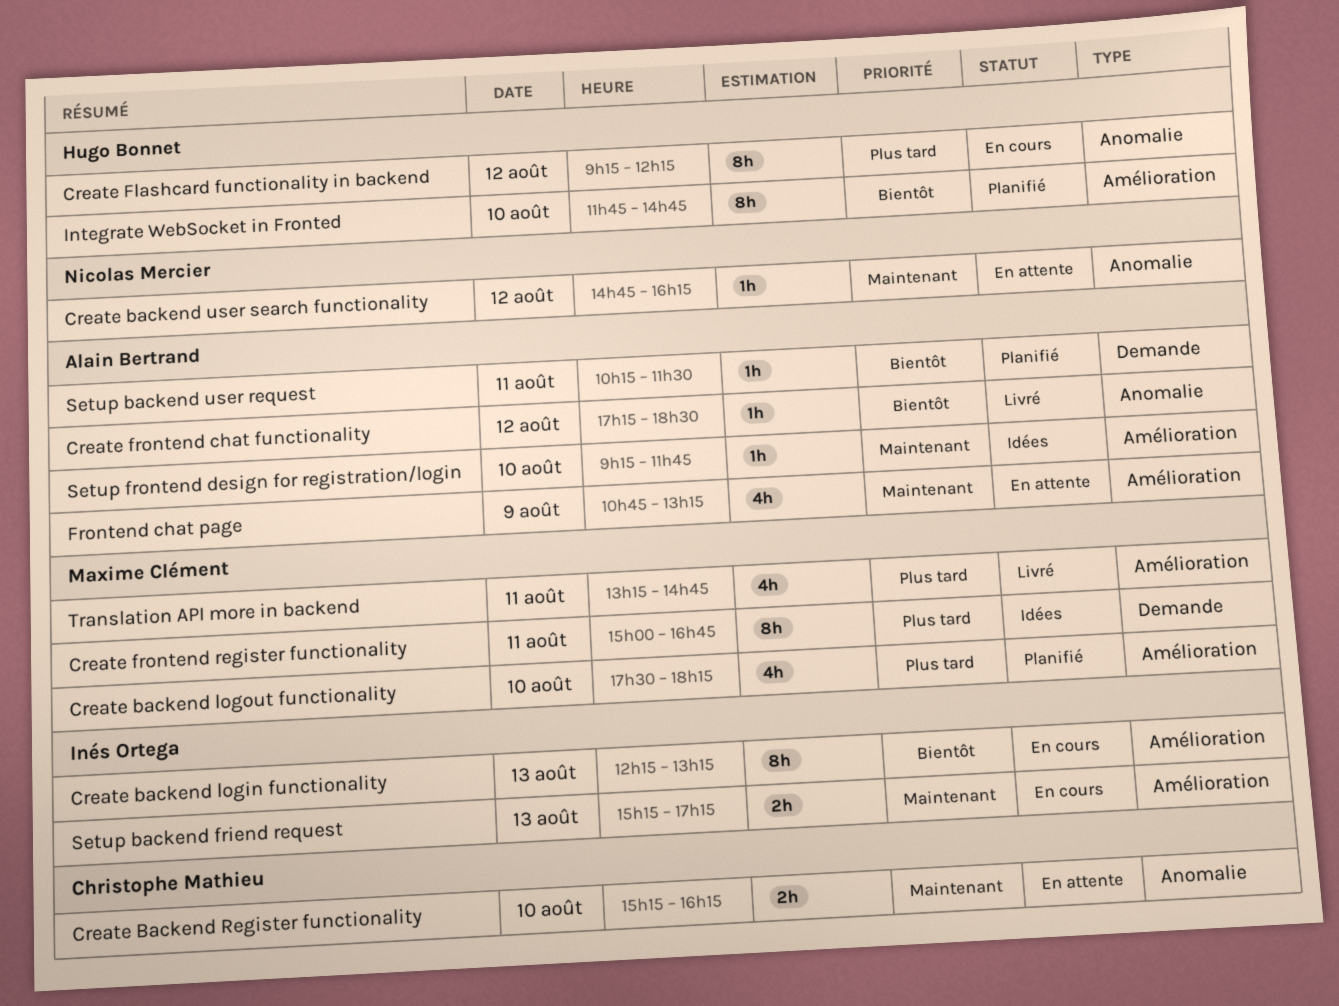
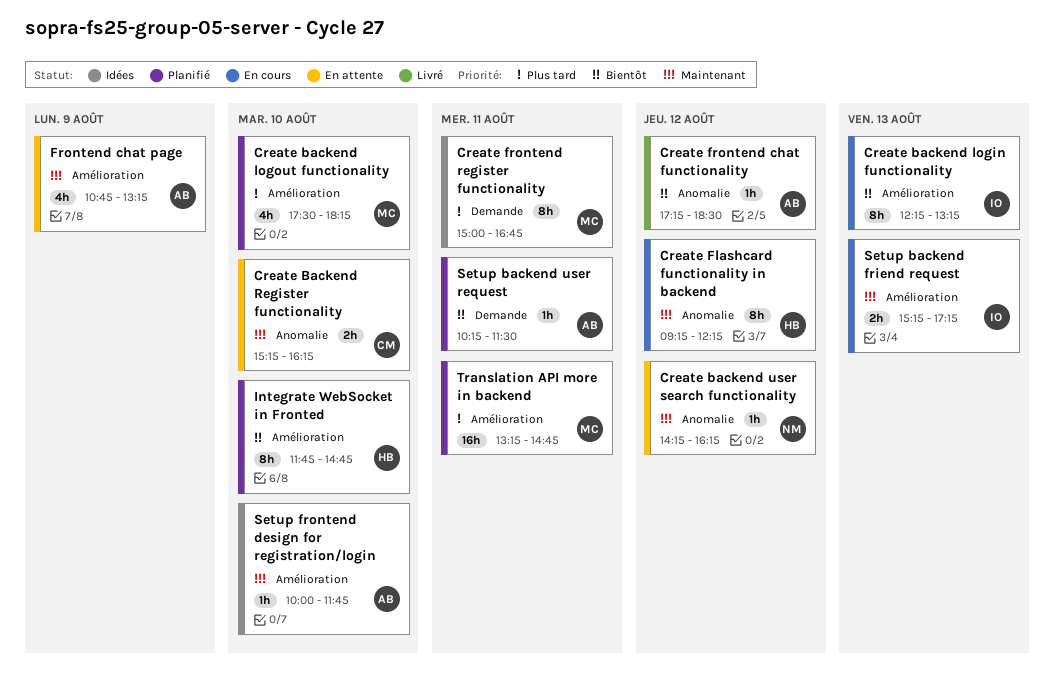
Create backend user search functionality, begins: 14:45 -> 14:15
Create Flashcard functionality in backend, priority: Plus tard -> Maintenant
Setup frontend design for registration/login, begins: 09:15 -> 10:00
Translation API more in backend, status: Livré -> Planifié
Translation API more in backend, estimate: 4h -> 16h

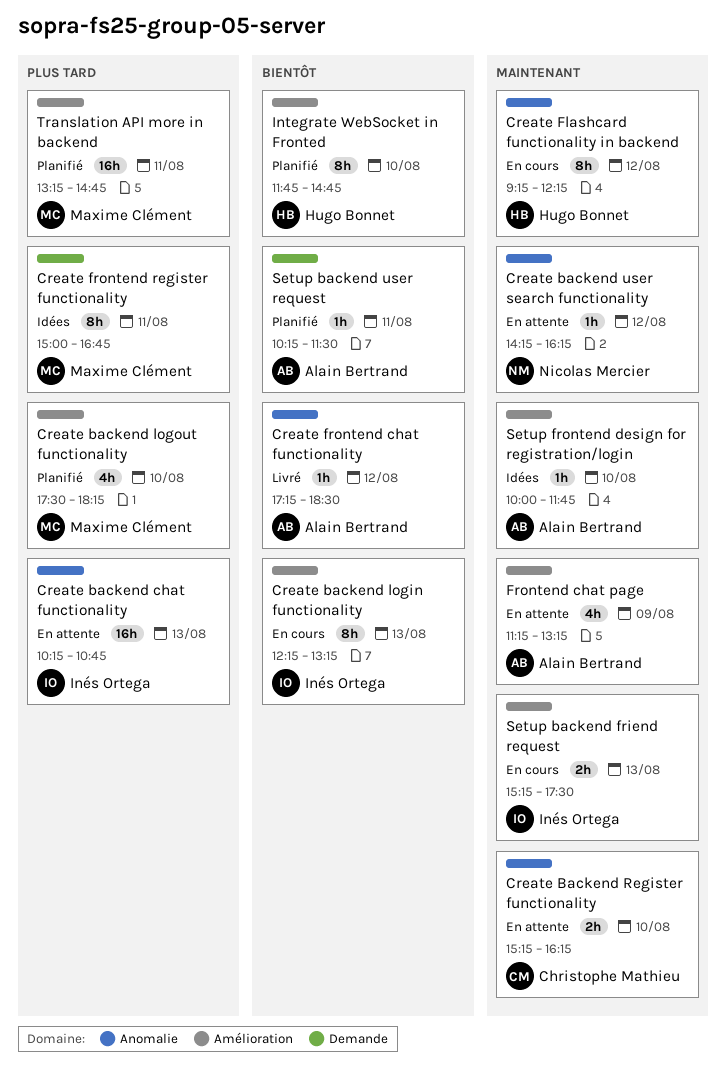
Create backend chat functionality: none -> present
Frontend chat page, begins: 10:45 -> 11:15
Setup backend friend request, ends: 17:15 -> 17:30

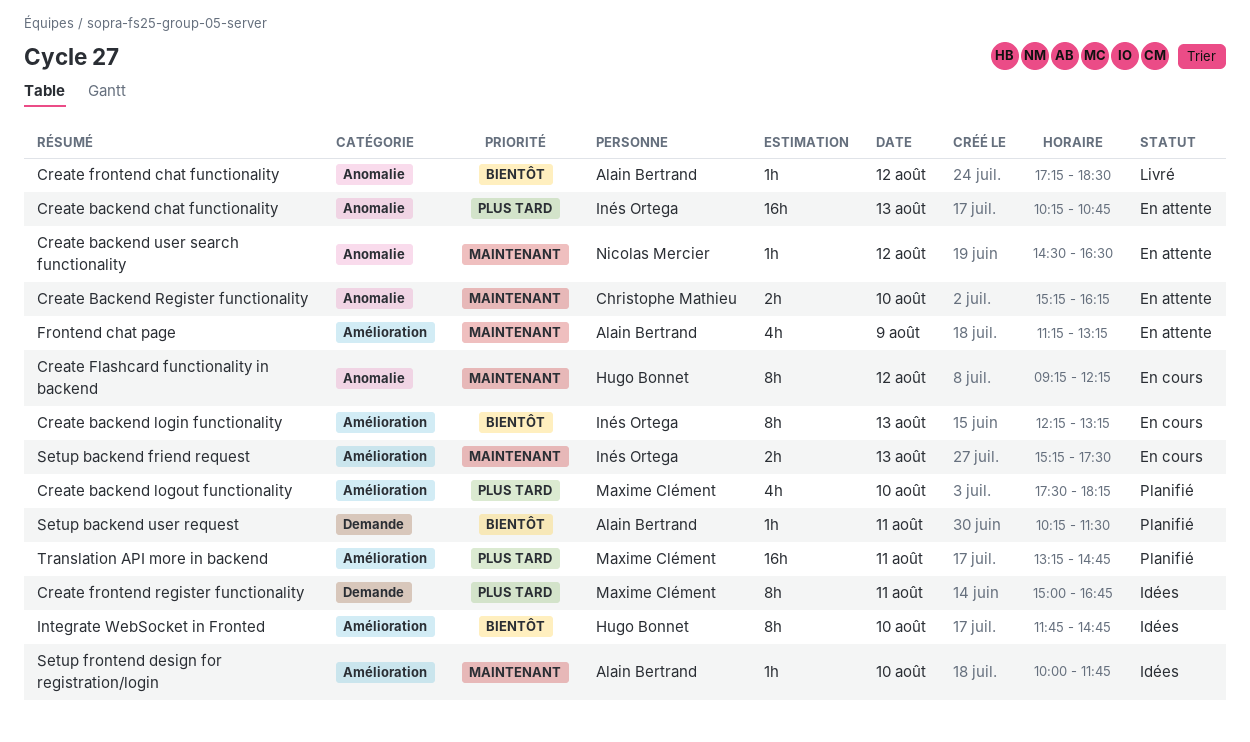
Create backend user search functionality, begins: 14:15 -> 14:30
Create backend user search functionality, ends: 16:15 -> 16:30
Integrate WebSocket in Fronted, status: Planifié -> Idées

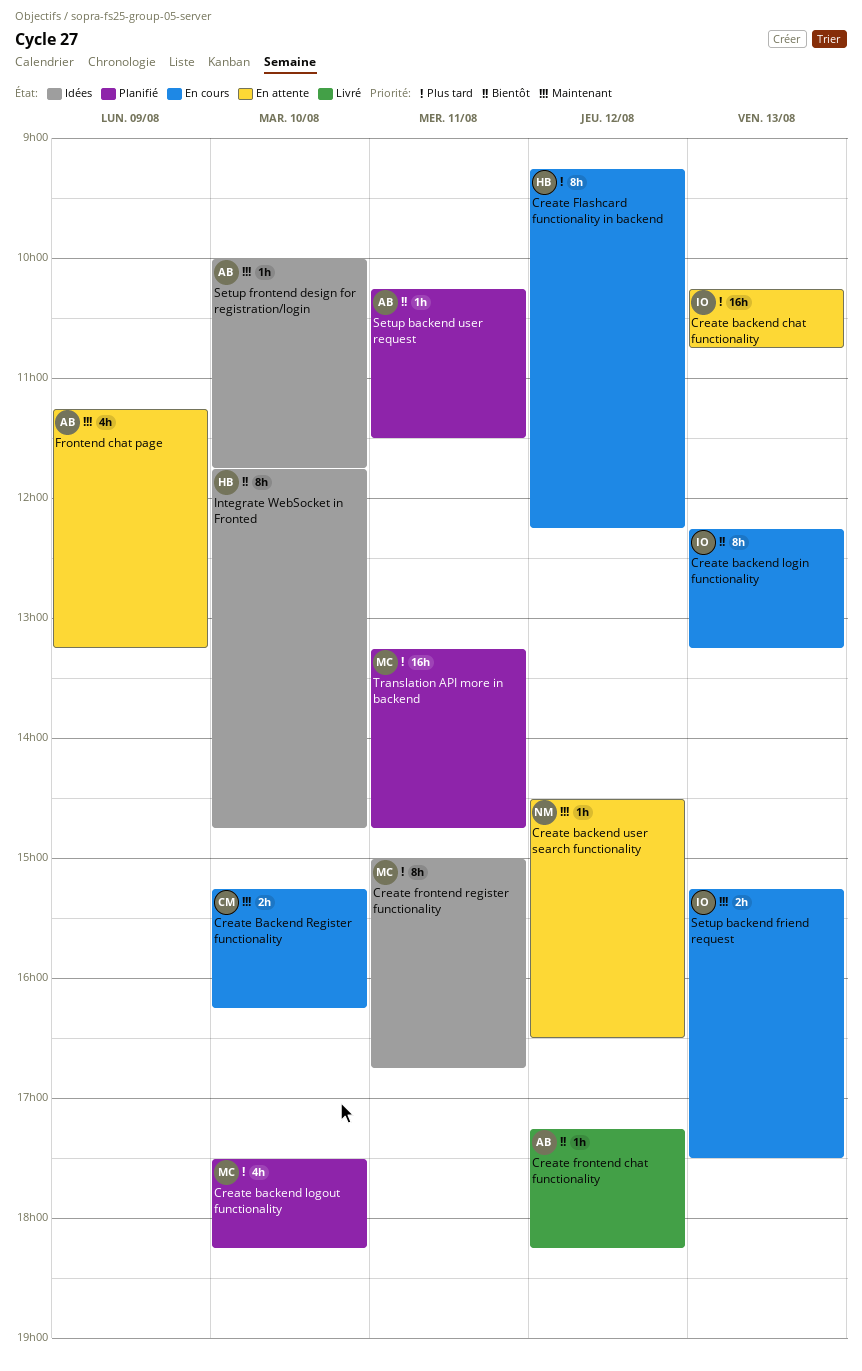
Create Backend Register functionality, status: En attente -> En cours
Create Flashcard functionality in backend, priority: Maintenant -> Plus tard
Create frontend chat functionality, ends: 18:30 -> 18:15

